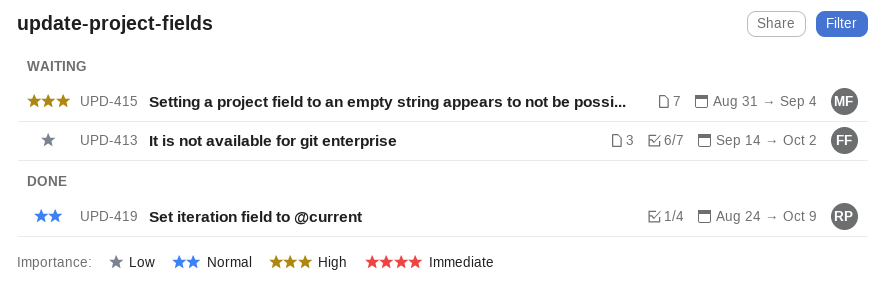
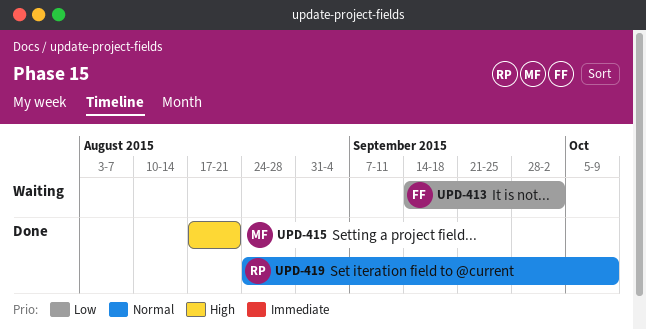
UPD-415, status: Waiting -> Done
UPD-415, start: Aug 31 -> Aug 17
UPD-415, due: Sep 4 -> Aug 21

